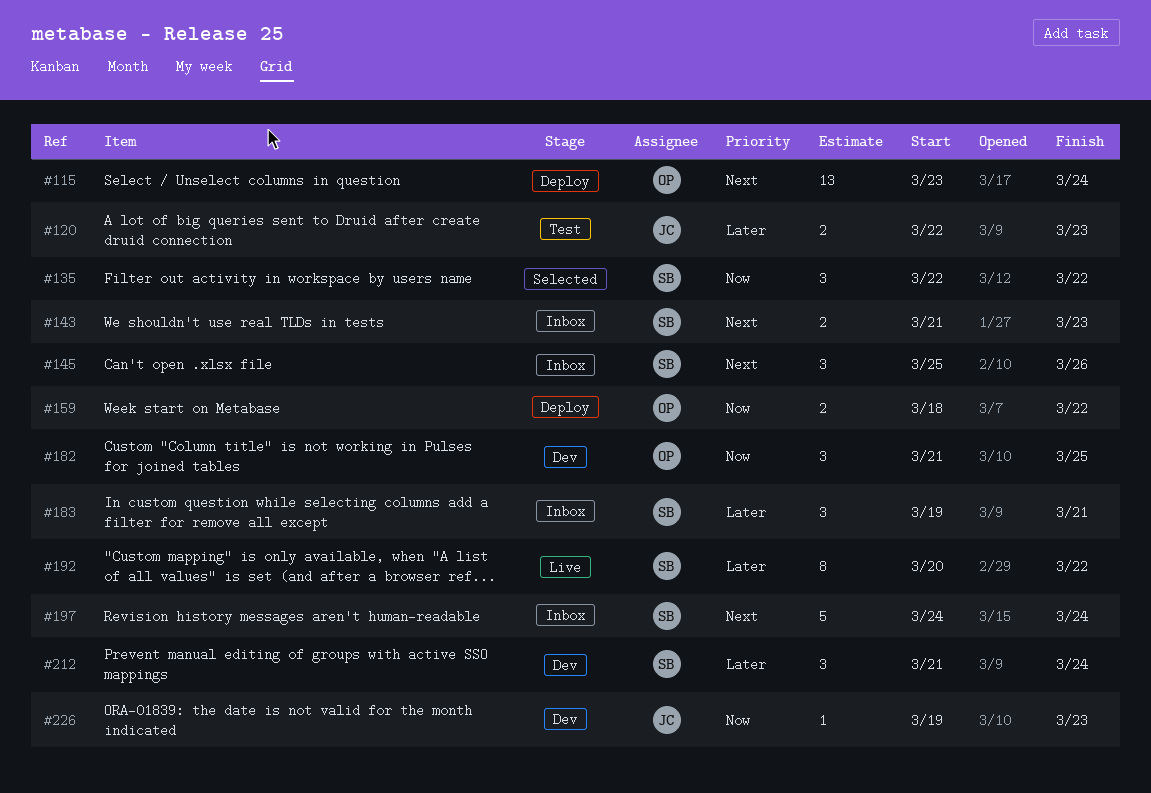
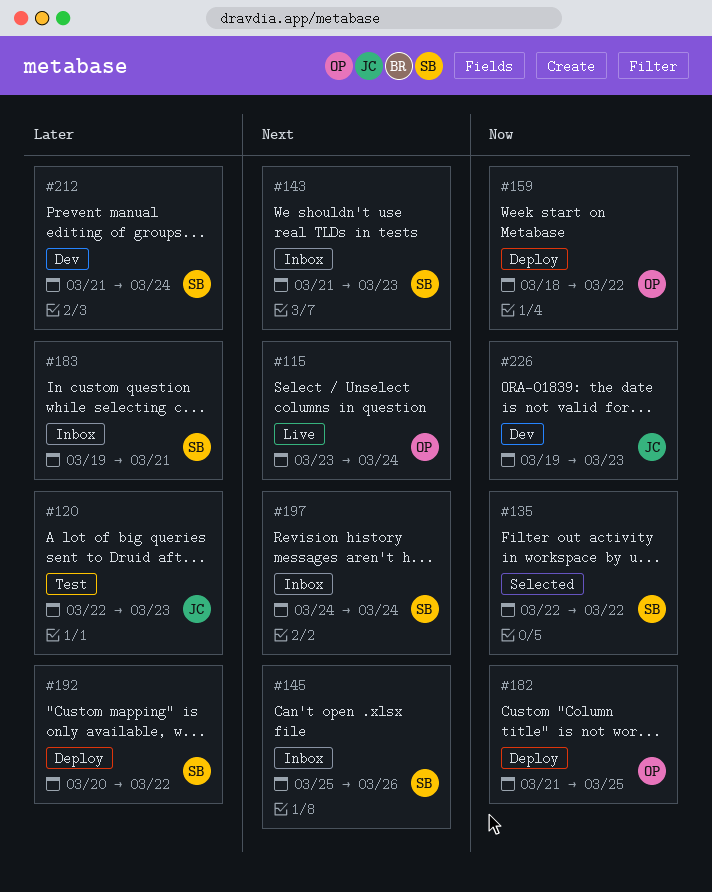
#115, status: Deploy -> Live
#182, status: Dev -> Deploy
#192, status: Live -> Deploy

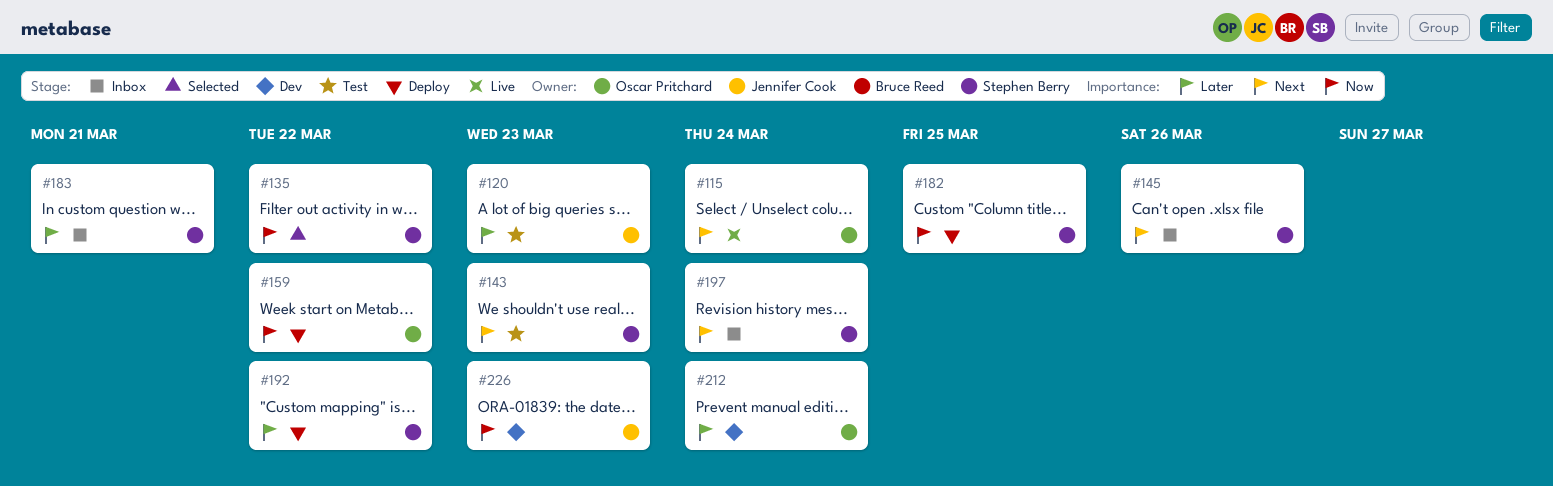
#143, status: Inbox -> Test
#182, owner: Oscar Pritchard -> Stephen Berry
#212, owner: Stephen Berry -> Oscar Pritchard

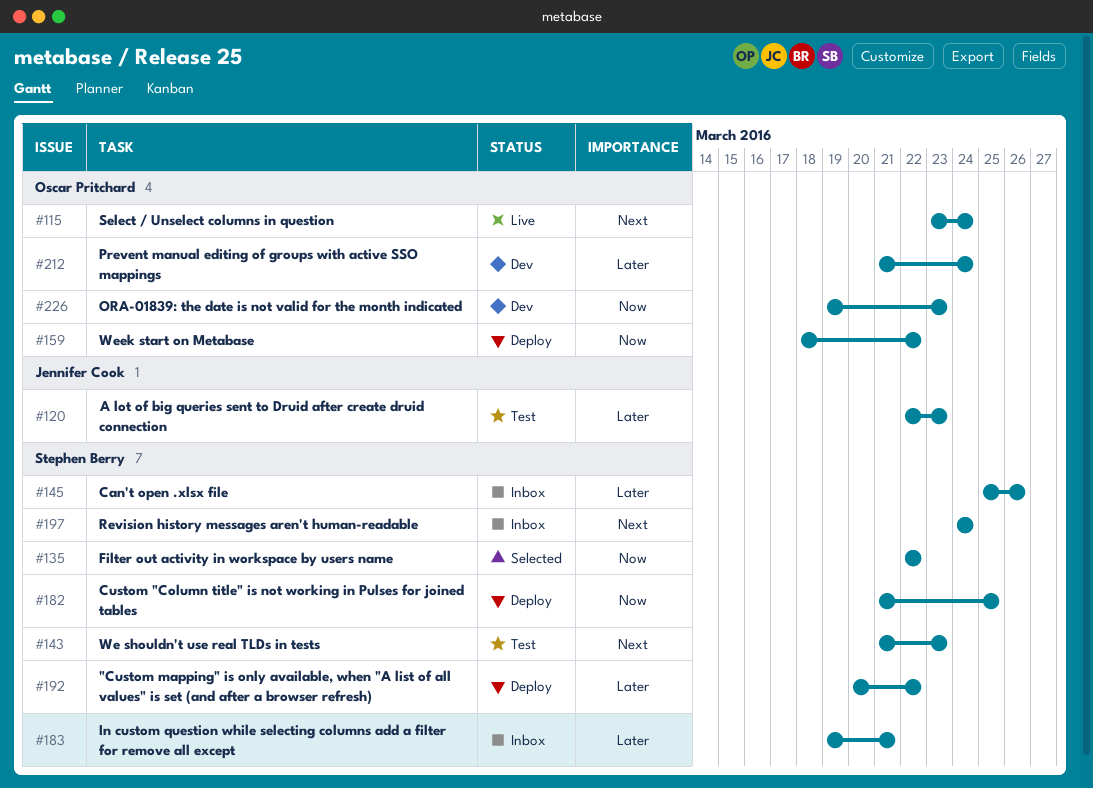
#145, priority: Next -> Later
#226, owner: Jennifer Cook -> Oscar Pritchard

